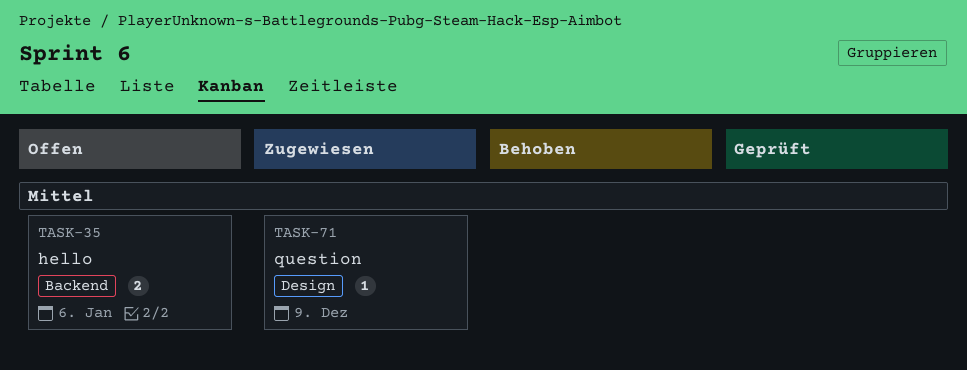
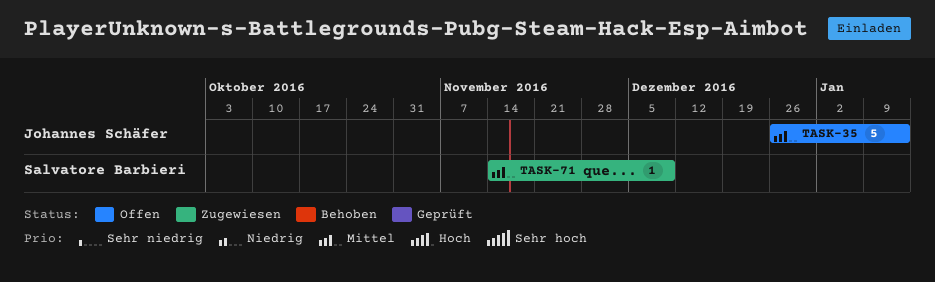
TASK-35, estimate: 2 -> 5
TASK-35, due: Jan 6 -> Jan 13

